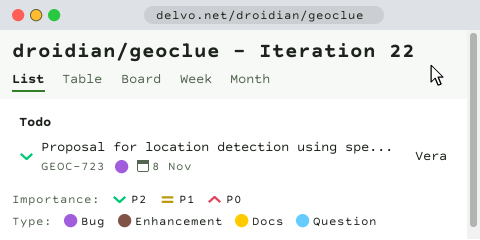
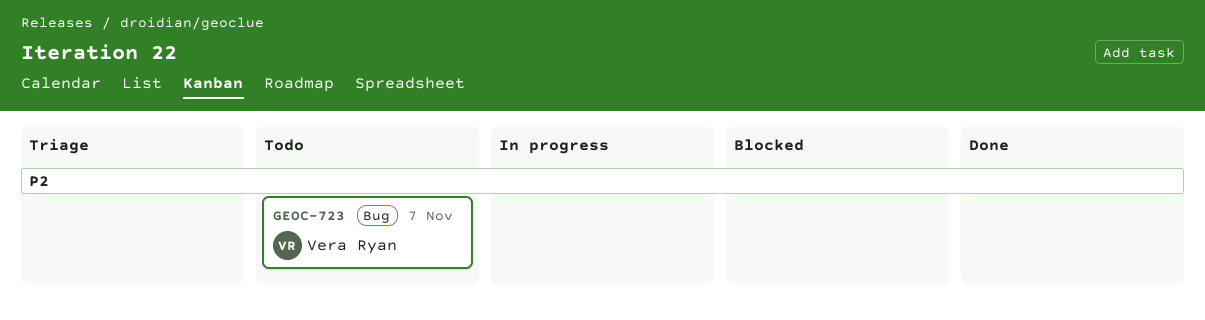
GEOC-723, due: Nov 8 -> Nov 7

